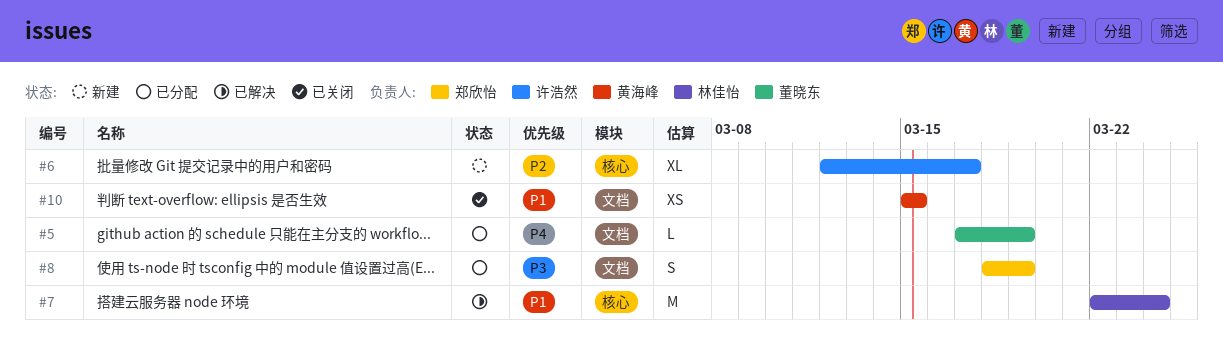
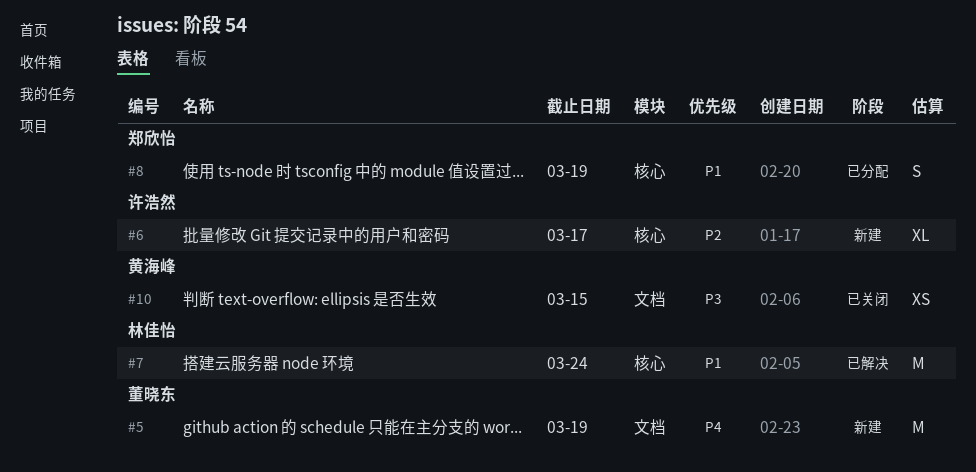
#5, status: 已分配 -> 新建
#5, estimate: L -> M
#8, priority: P3 -> P1
#8, label: 文档 -> 核心
#10, priority: P1 -> P3

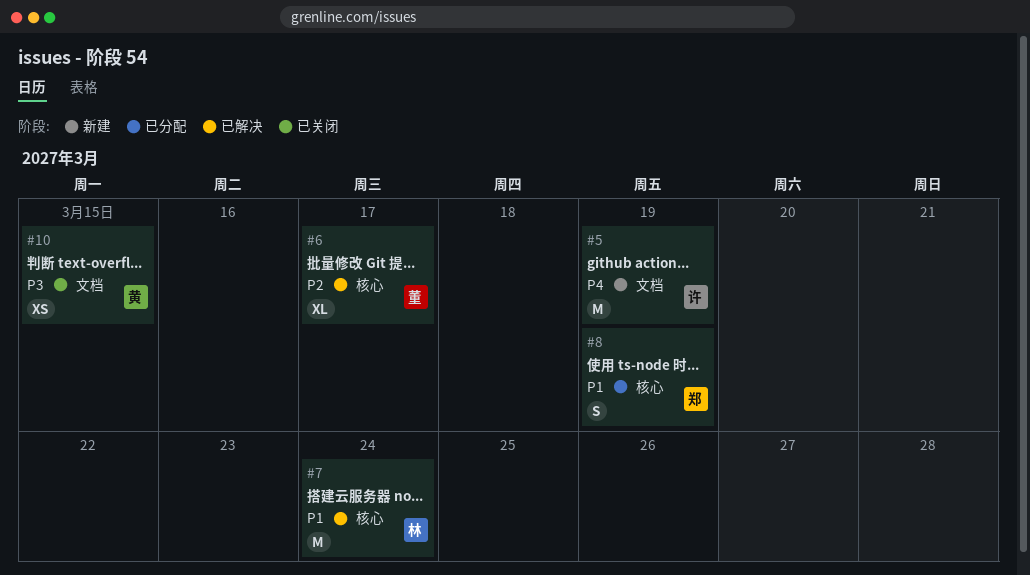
#5, owner: 董晓东 -> 许浩然
#6, status: 新建 -> 已解决
#6, owner: 许浩然 -> 董晓东

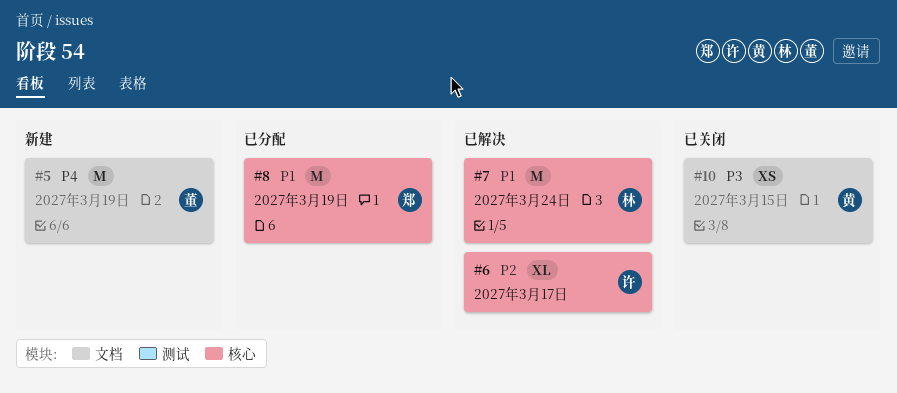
#5, owner: 许 -> 董
#6, owner: 董 -> 许
#8, estimate: S -> M

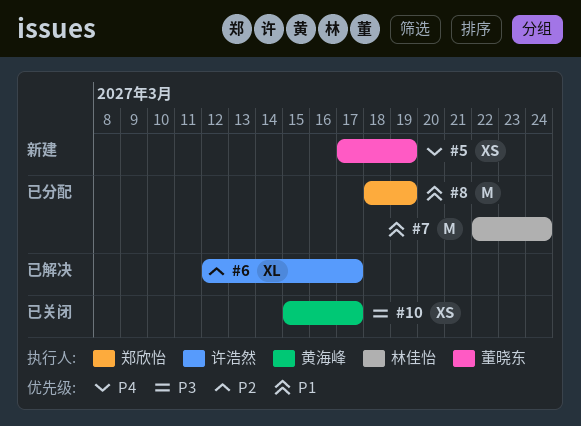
#5, estimate: M -> XS
#7, status: 已解决 -> 已分配
#10, due: Mar 15 -> Mar 17

